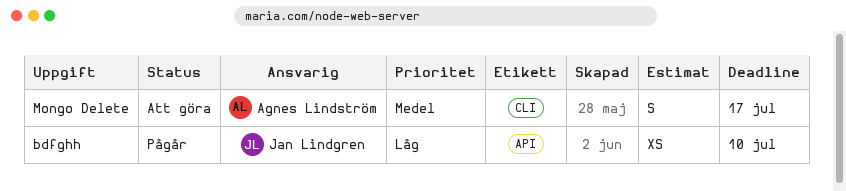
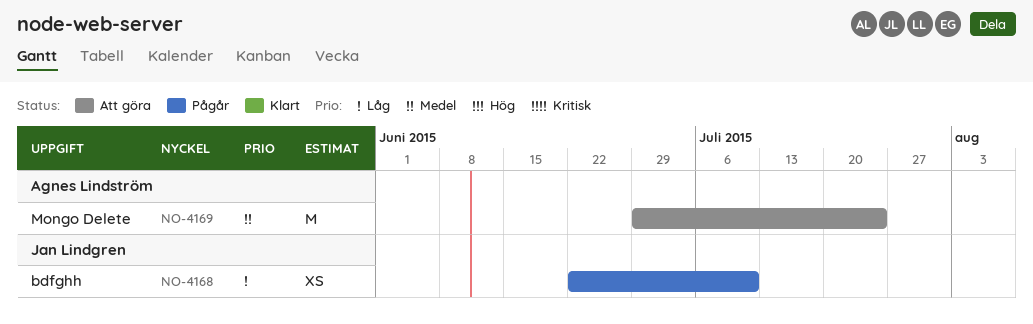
Mongo Delete, estimate: S -> M
Mongo Delete, due: Jul 17 -> Jul 24

